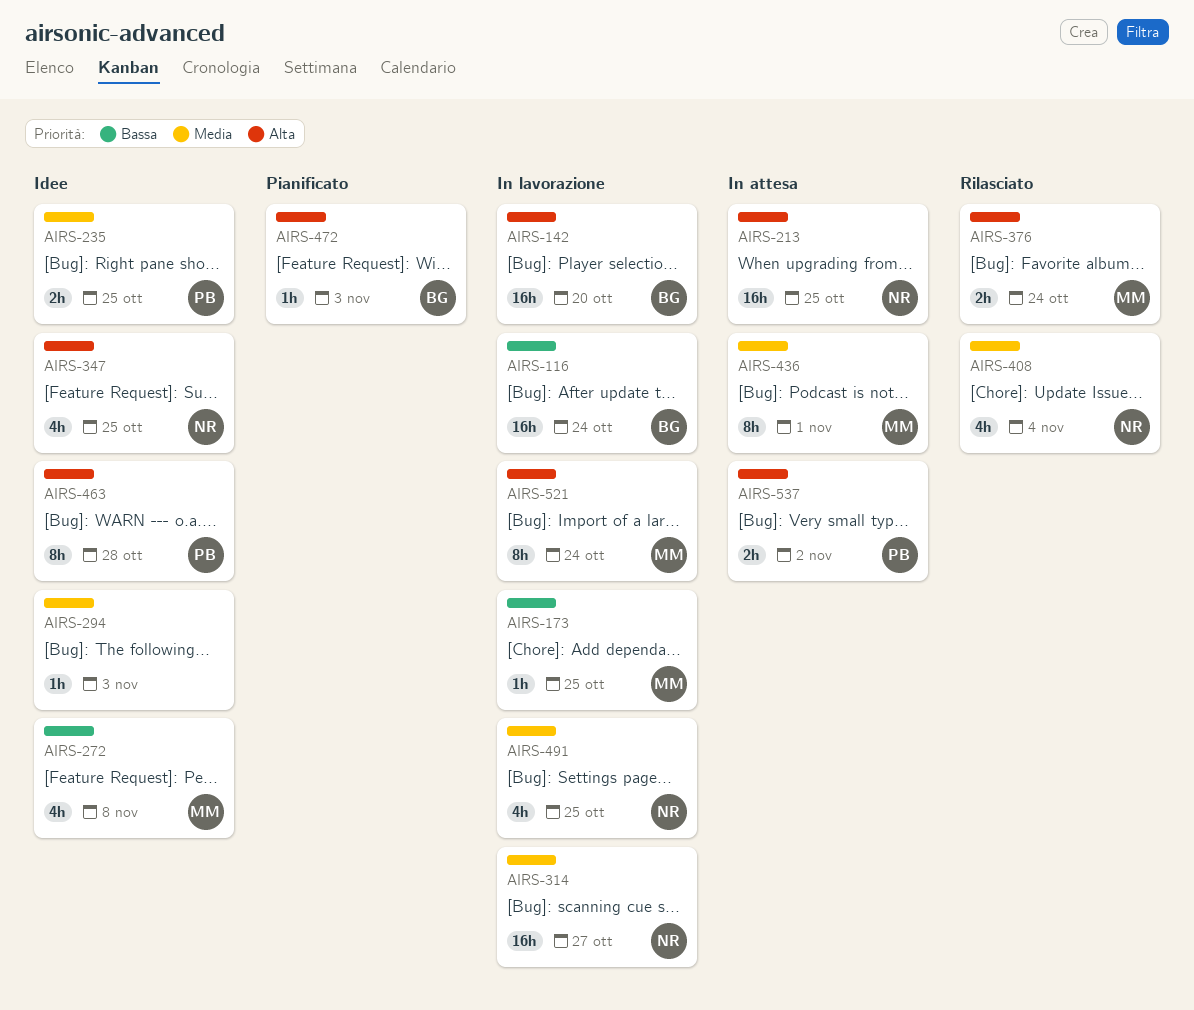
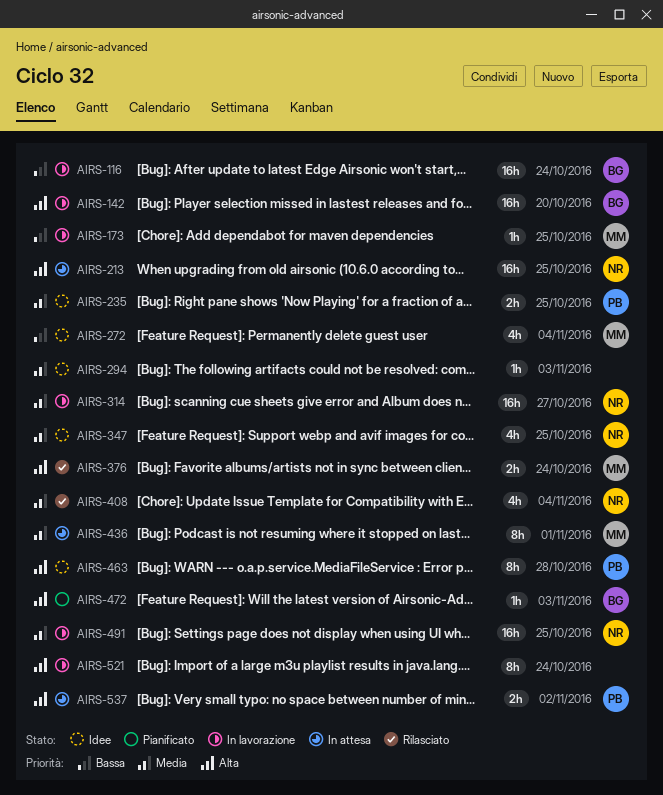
AIRS-272, due: Nov 8 -> Nov 4
AIRS-347, priority: Alta -> Media
AIRS-491, estimate: 4h -> 16h
AIRS-521, owner: MM -> none

